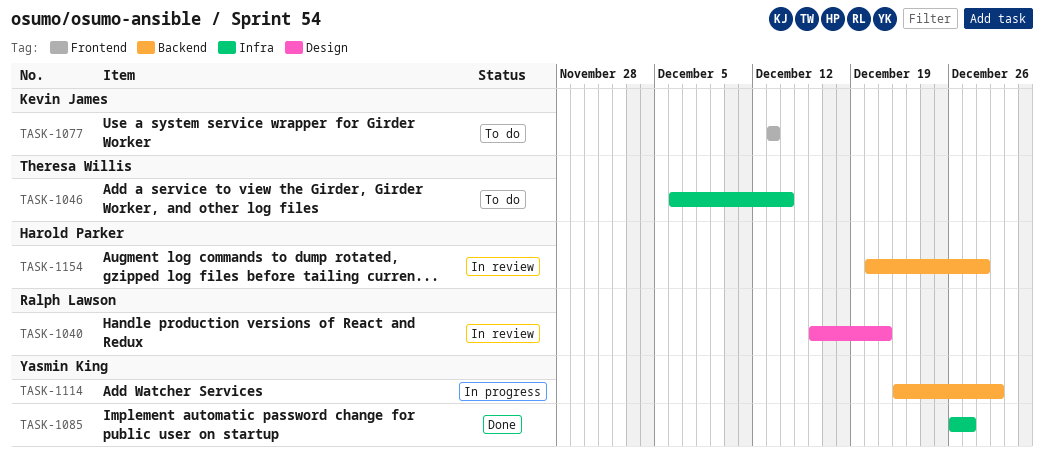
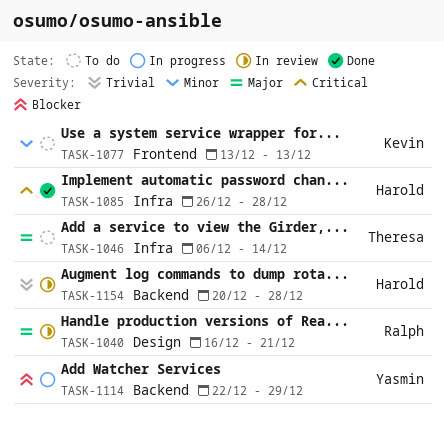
TASK-1085, owner: Yasmin King -> Harold Parker
TASK-1085, due: Dec 27 -> Dec 28

